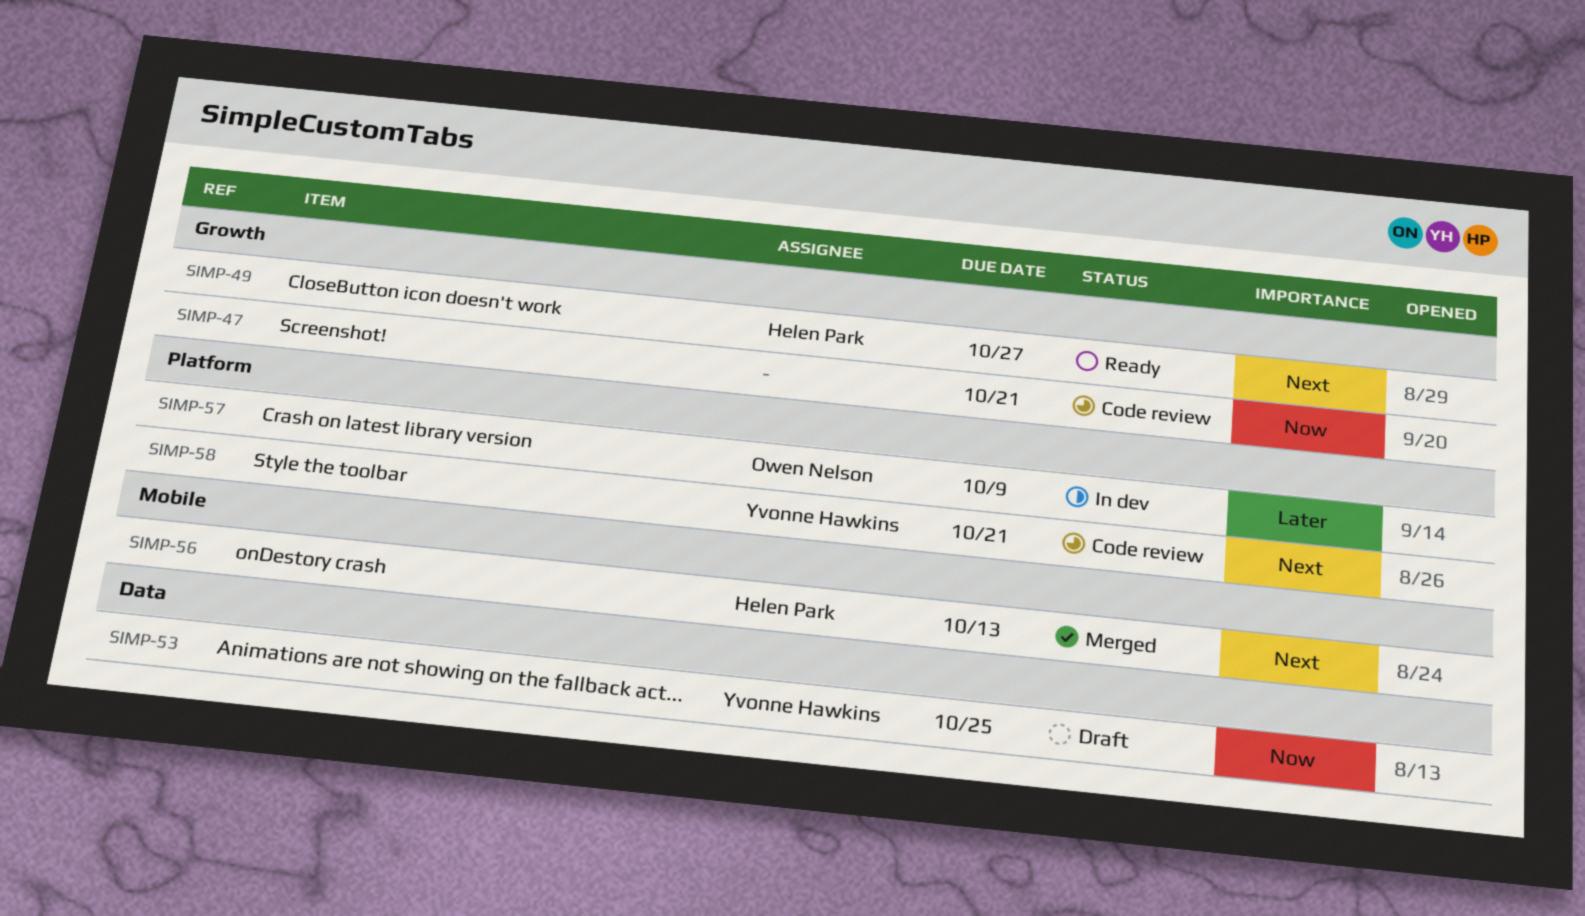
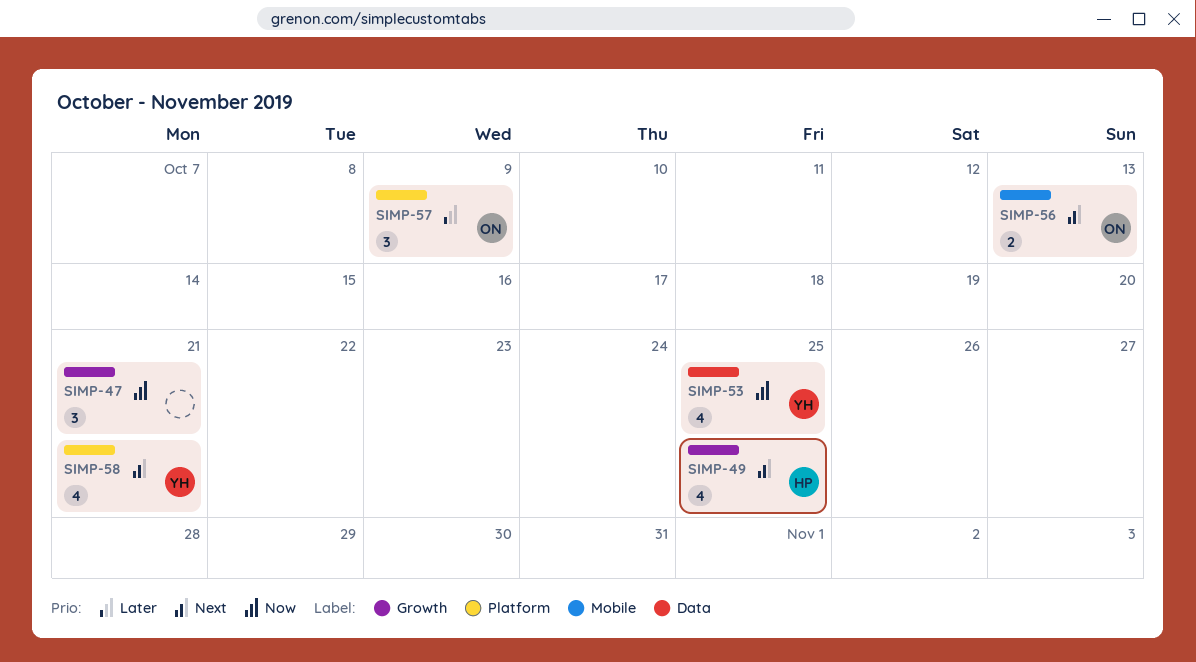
SIMP-49, due: Oct 27 -> Oct 25
SIMP-56, owner: Helen Park -> Owen Nelson

